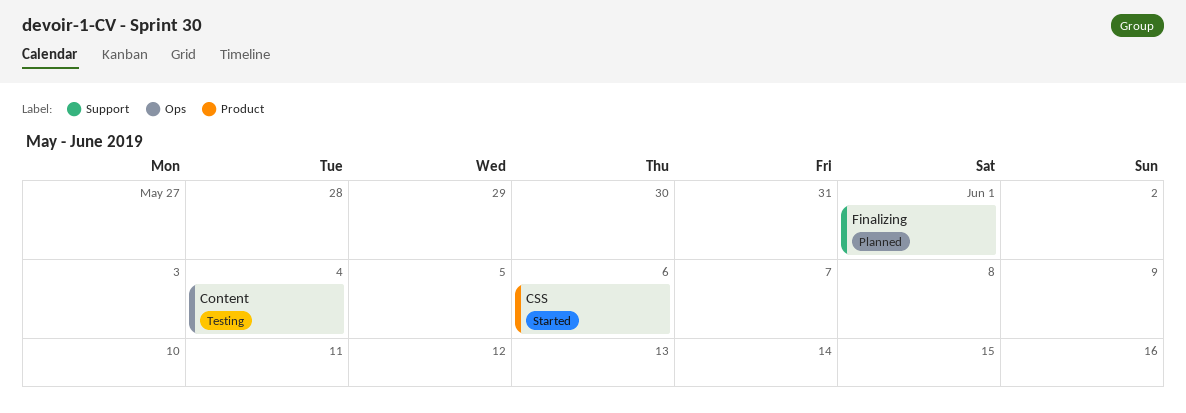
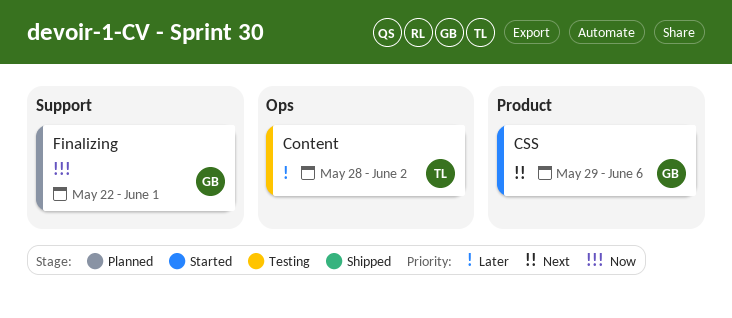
Content, due: Jun 4 -> Jun 2

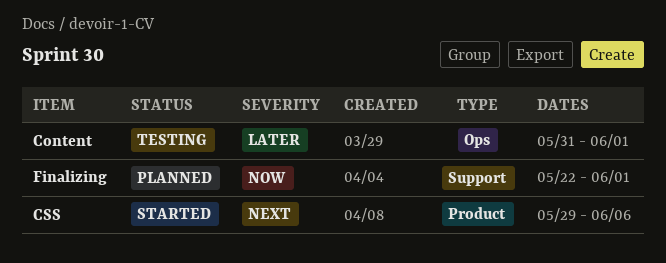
Content, start: May 28 -> May 31
Content, due: Jun 2 -> Jun 1

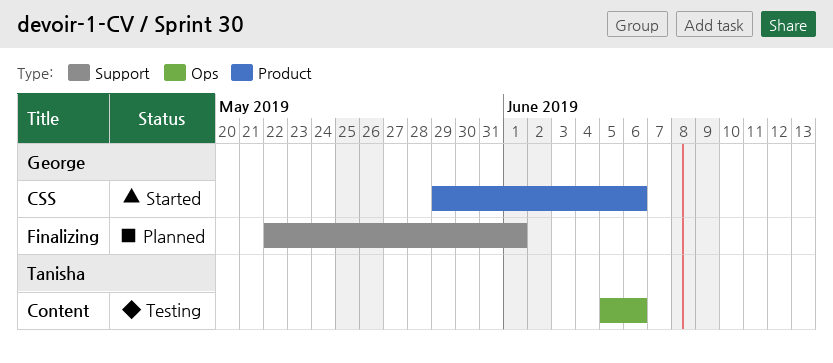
Content, start: May 31 -> Jun 5
Content, due: Jun 1 -> Jun 6

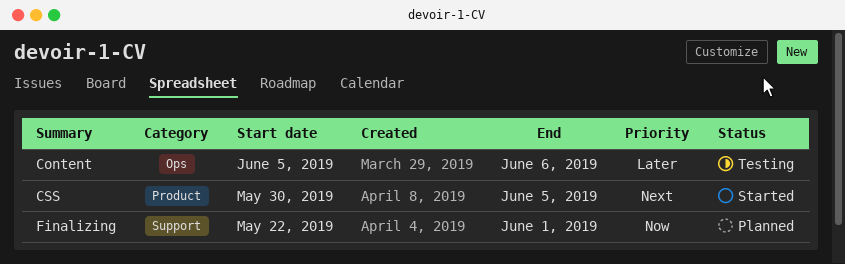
CSS, start: May 29 -> May 30
CSS, due: Jun 6 -> Jun 5

